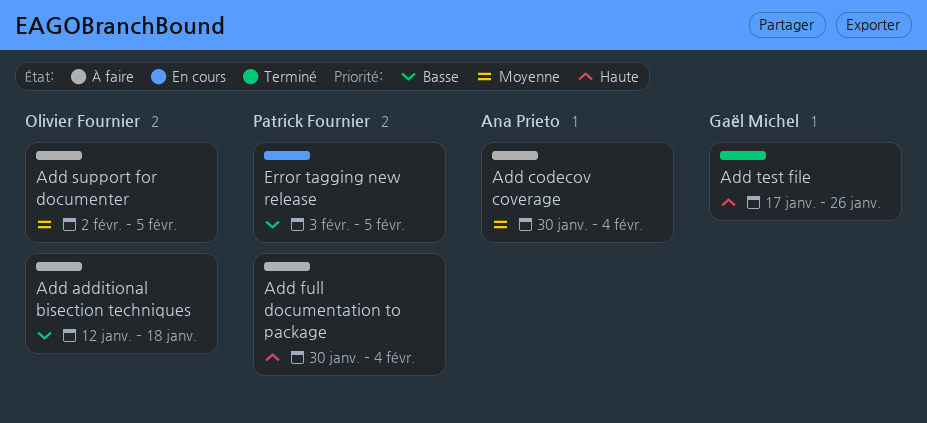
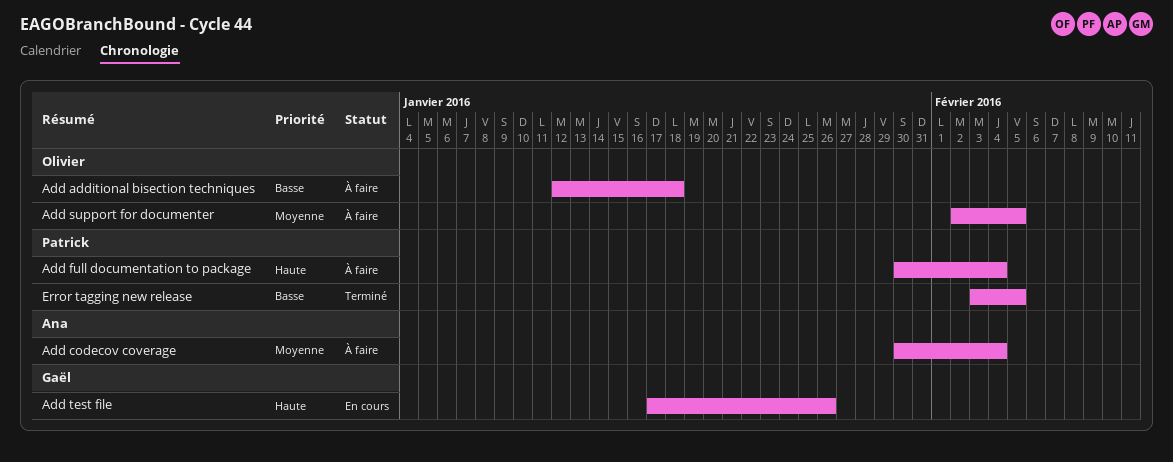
Add test file, status: Terminé -> En cours
Error tagging new release, status: En cours -> Terminé

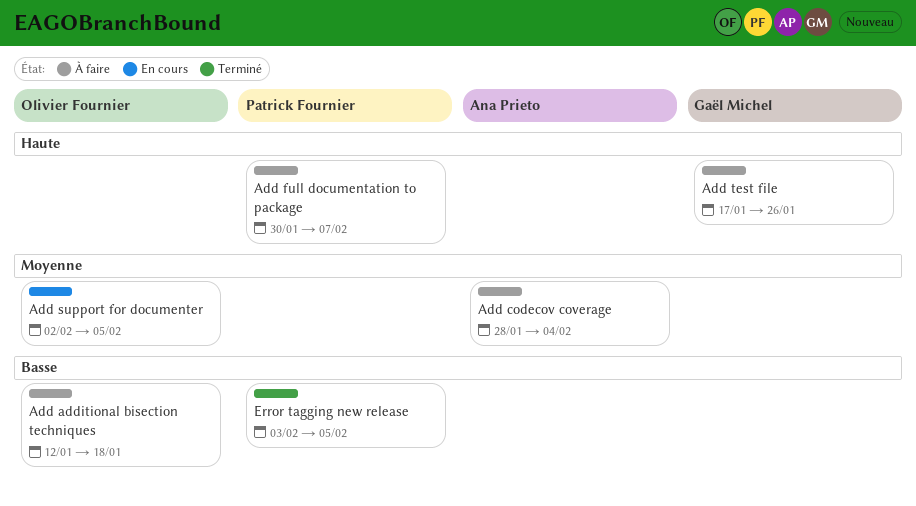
Add codecov coverage, start: Jan 30 -> Jan 28
Add full documentation to package, due: Feb 4 -> Feb 7
Add support for documenter, status: À faire -> En cours
Add test file, status: En cours -> À faire

